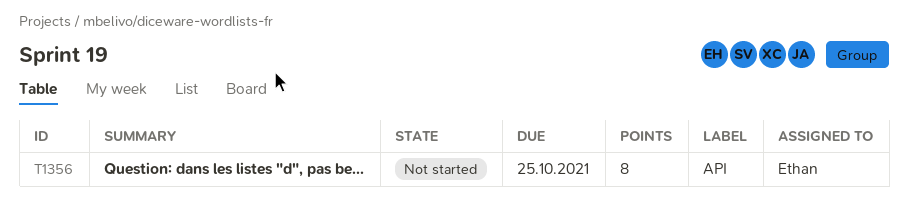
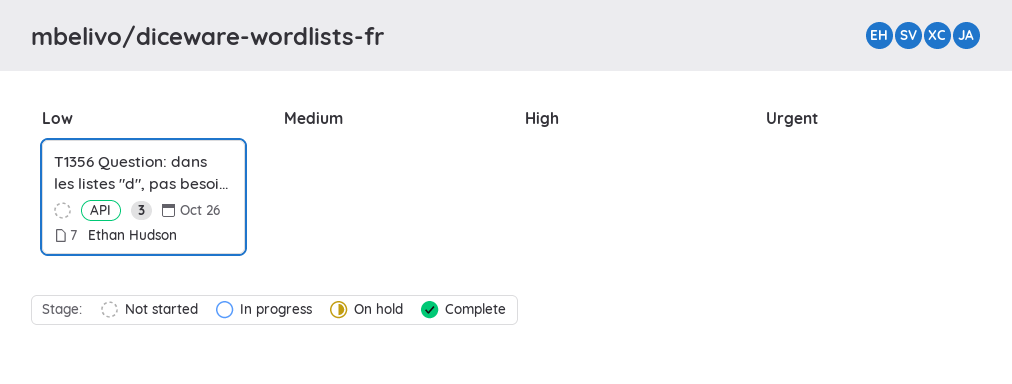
T1356, estimate: 8 -> 3
T1356, due: Oct 25 -> Oct 26

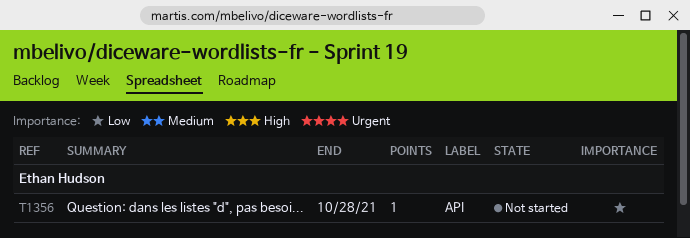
T1356, estimate: 3 -> 1
T1356, due: Oct 26 -> Oct 28

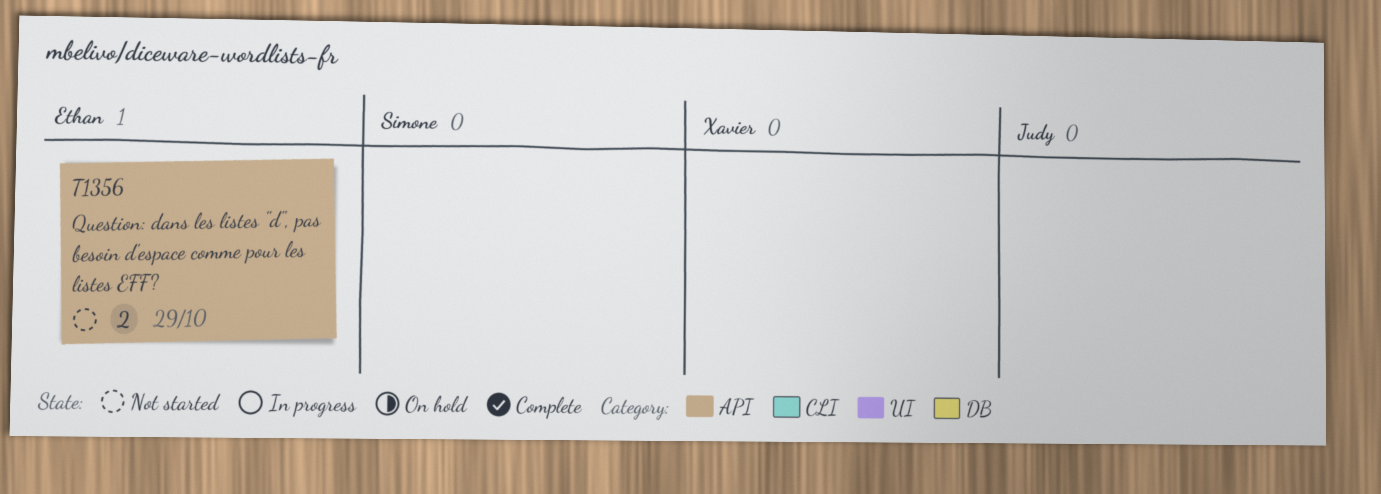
T1356, estimate: 1 -> 2
T1356, due: Oct 28 -> Oct 29

